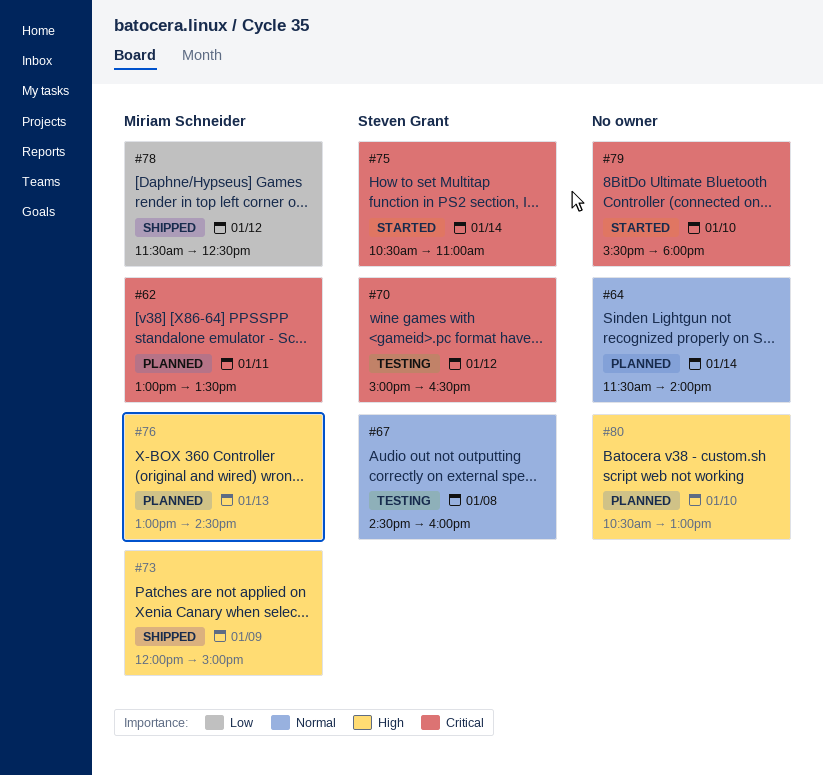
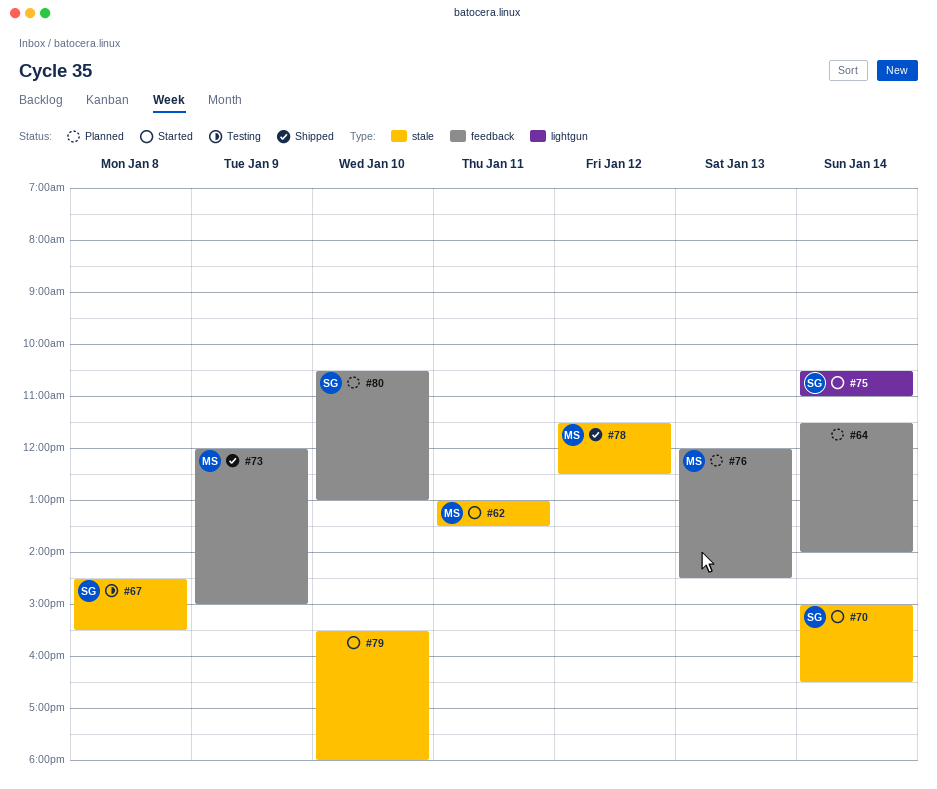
#62, status: Planned -> Started
#67, ends: 16:00 -> 15:30
#70, status: Testing -> Started
#70, day: Jan 12 -> Jan 14
#76, begins: 13:00 -> 12:00
#80, owner: none -> Steven Grant

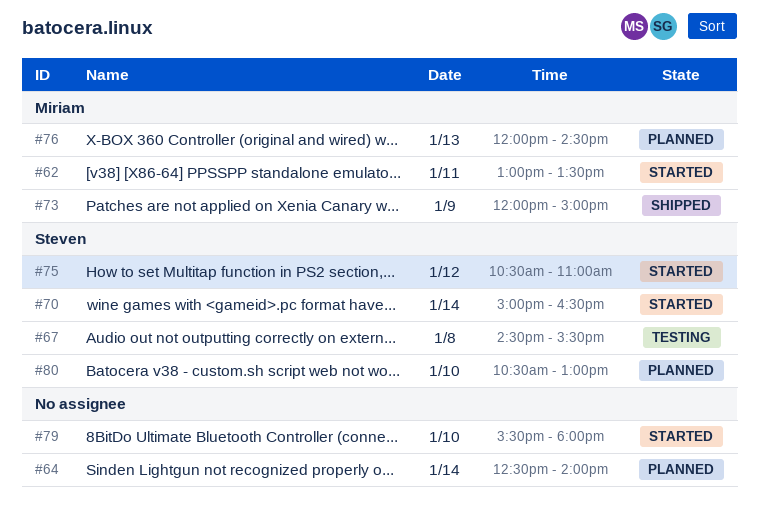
#64, begins: 11:30 -> 12:30
#75, day: Jan 14 -> Jan 12
#78: present -> none

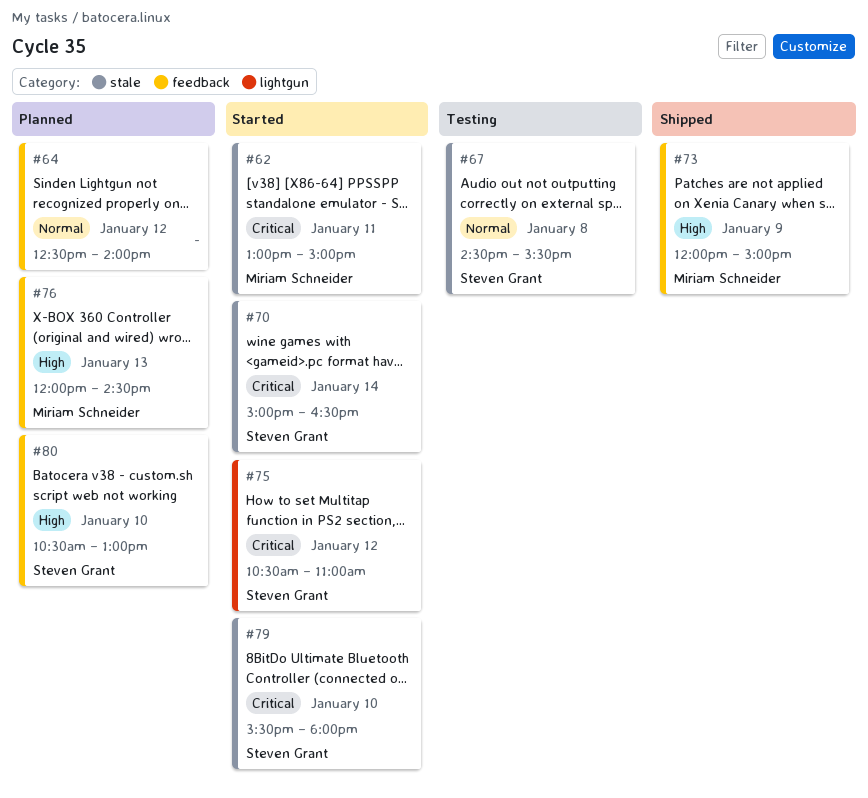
#62, ends: 13:30 -> 15:00
#64, day: Jan 14 -> Jan 12
#79, owner: none -> Steven Grant

